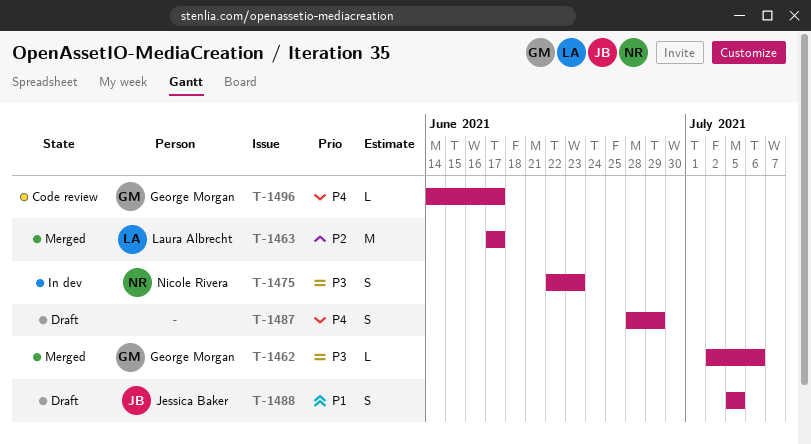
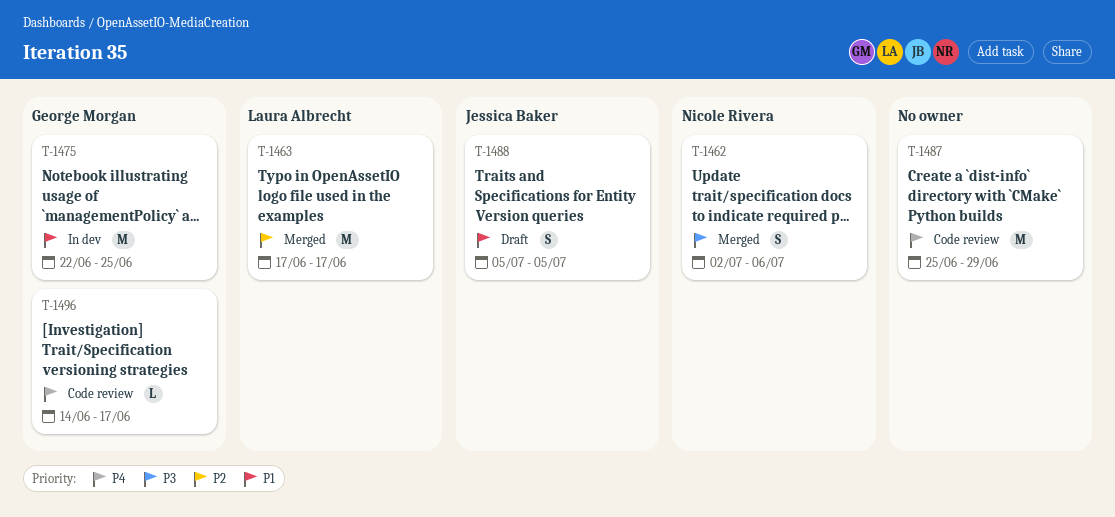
T-1462, owner: George Morgan -> Nicole Rivera
T-1462, estimate: L -> S
T-1475, owner: Nicole Rivera -> George Morgan
T-1475, priority: P3 -> P1
T-1475, estimate: S -> M
T-1475, due: Jun 23 -> Jun 25
T-1487, status: Draft -> Code review
T-1487, estimate: S -> M
T-1487, start: Jun 28 -> Jun 25

